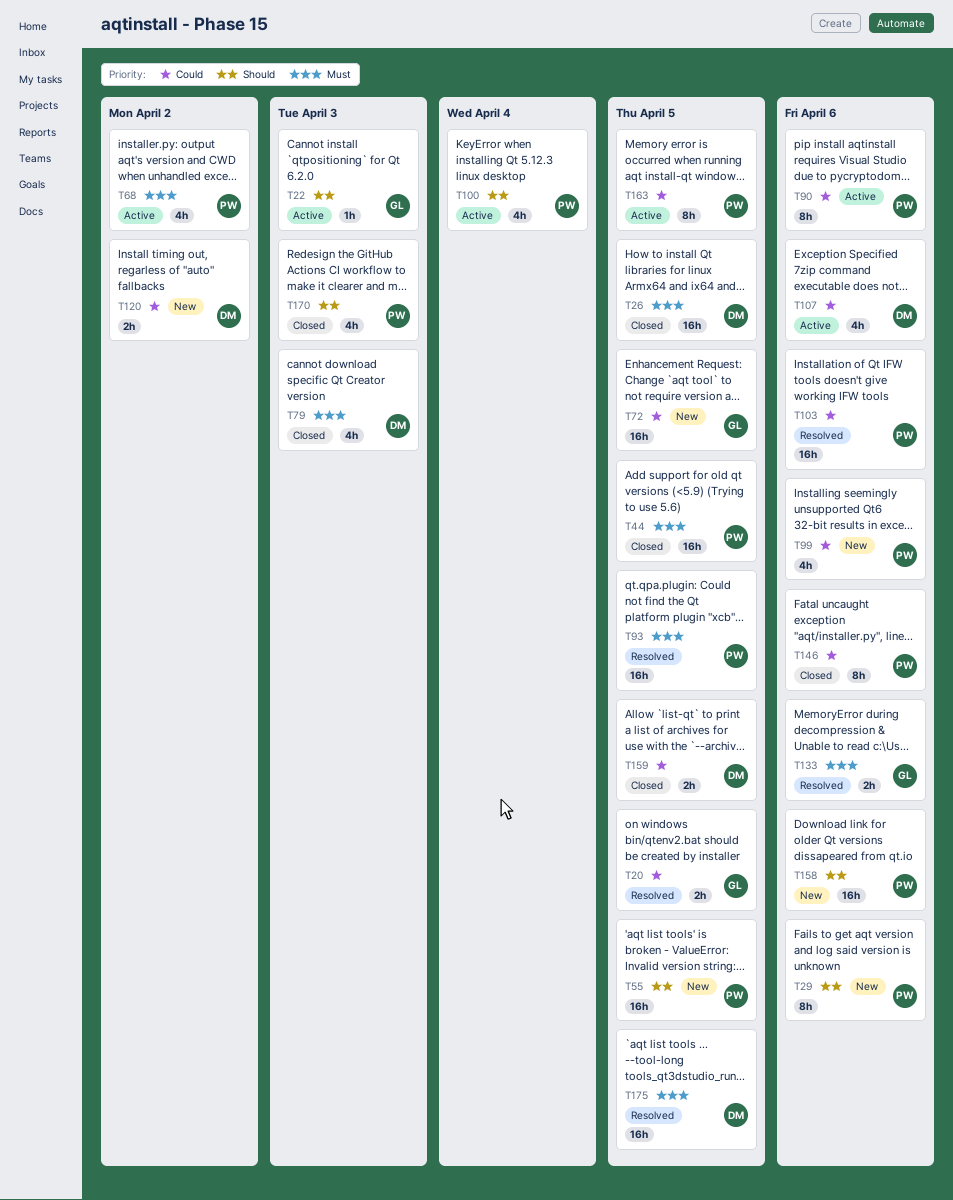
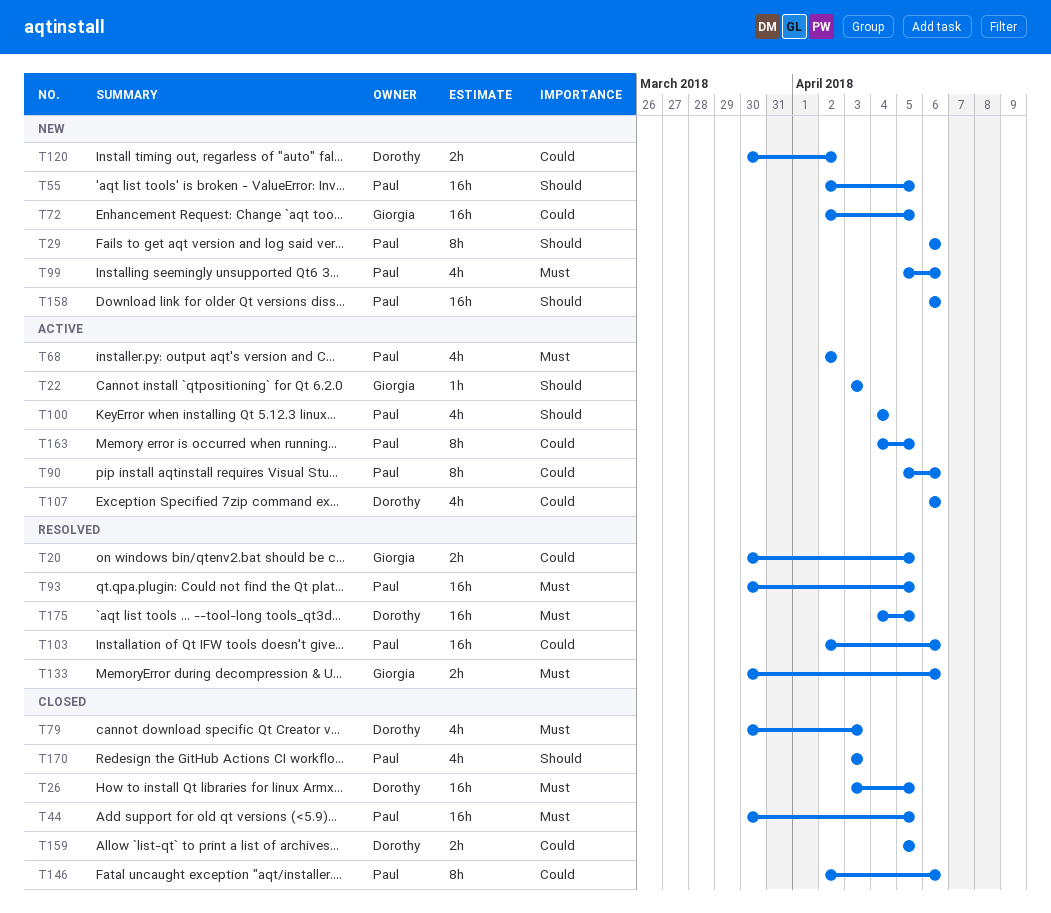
T99, priority: Could -> Must

